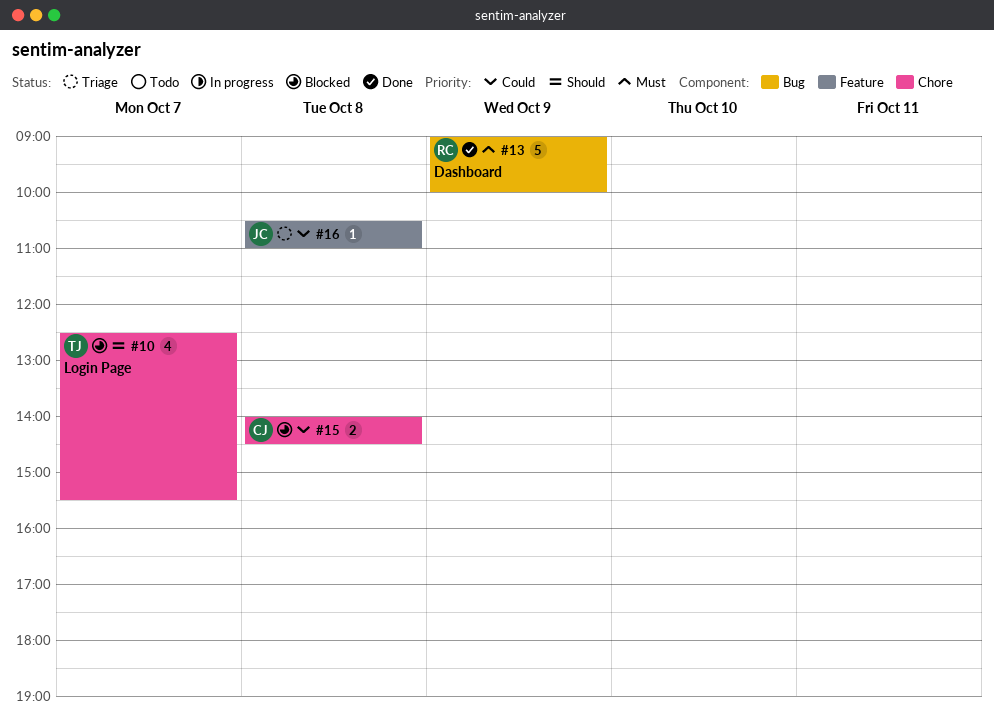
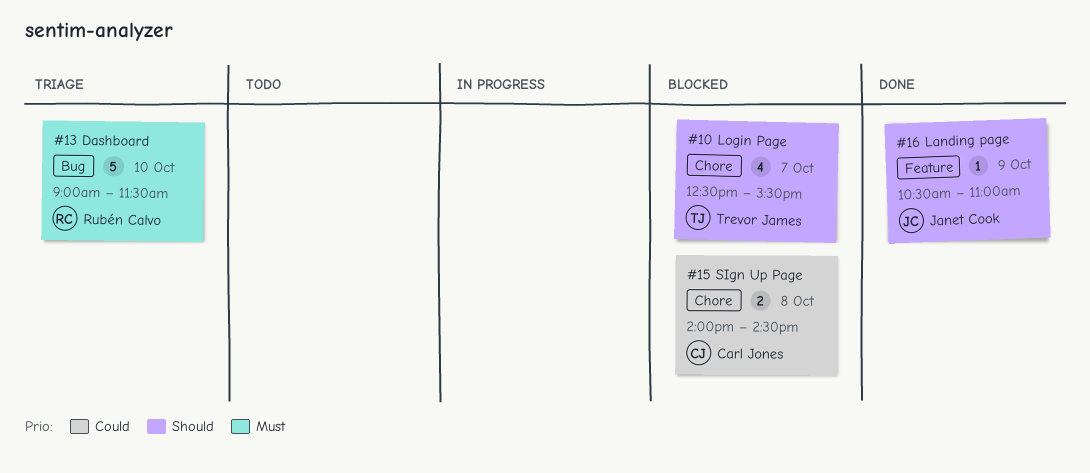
#13, status: Done -> Triage
#13, day: Oct 9 -> Oct 10
#13, ends: 10:00 -> 11:30
#16, status: Triage -> Done
#16, priority: Could -> Should
#16, day: Oct 8 -> Oct 9

